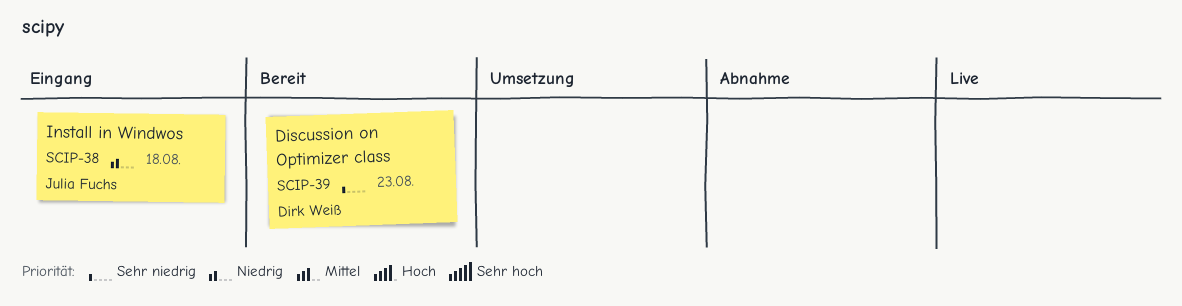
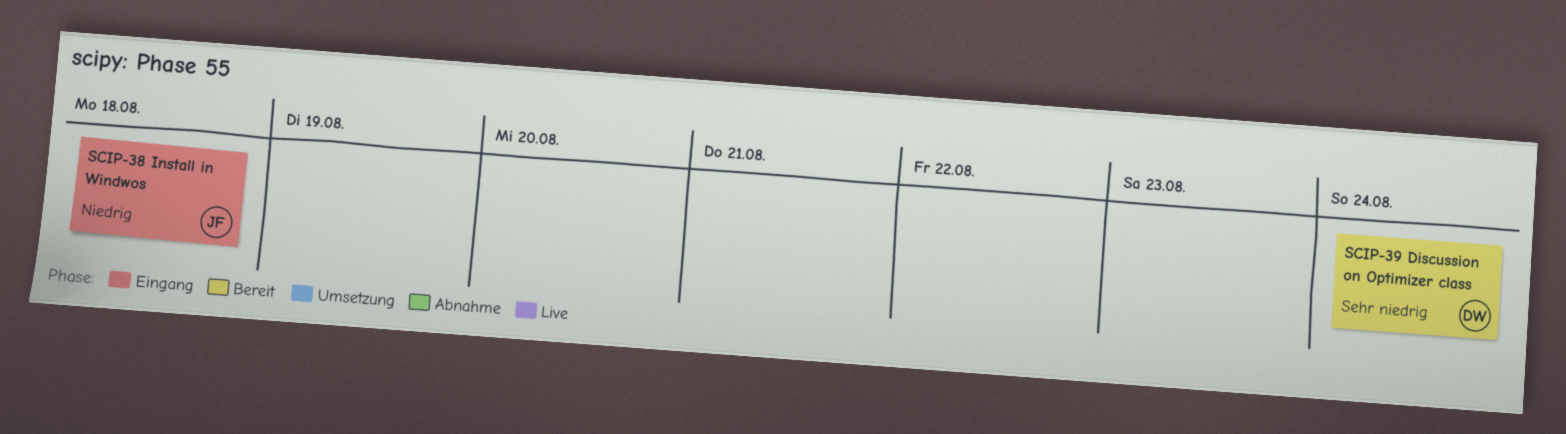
SCIP-39, due: Aug 23 -> Aug 24

